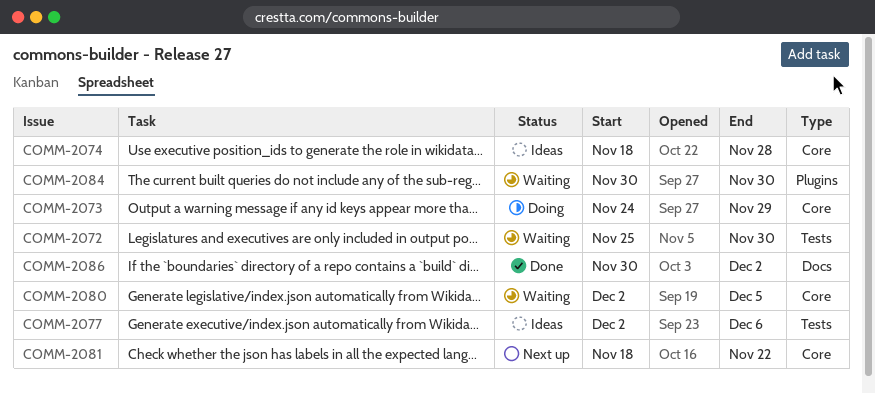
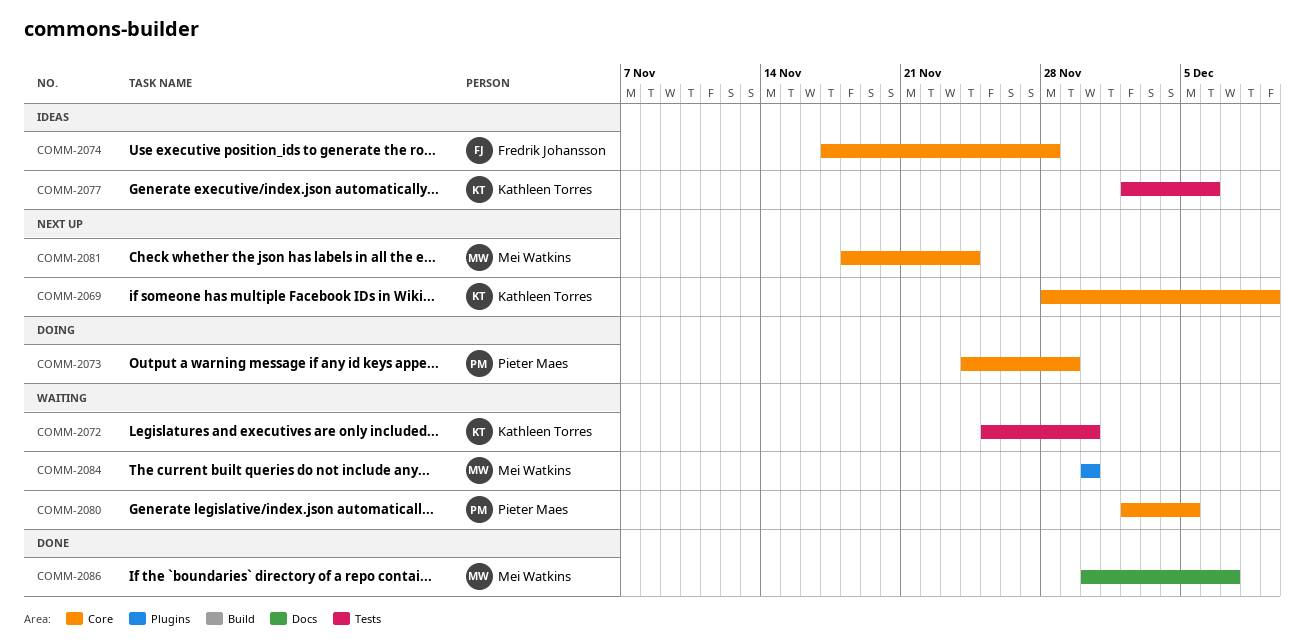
COMM-2069: none -> present
COMM-2074, start: Nov 18 -> Nov 17
COMM-2081, due: Nov 22 -> Nov 24
COMM-2086, due: Dec 2 -> Dec 7

